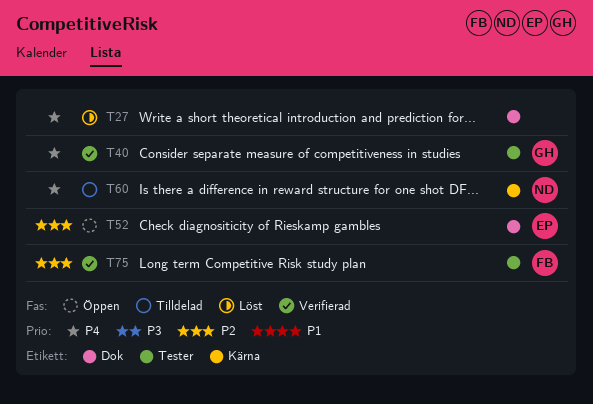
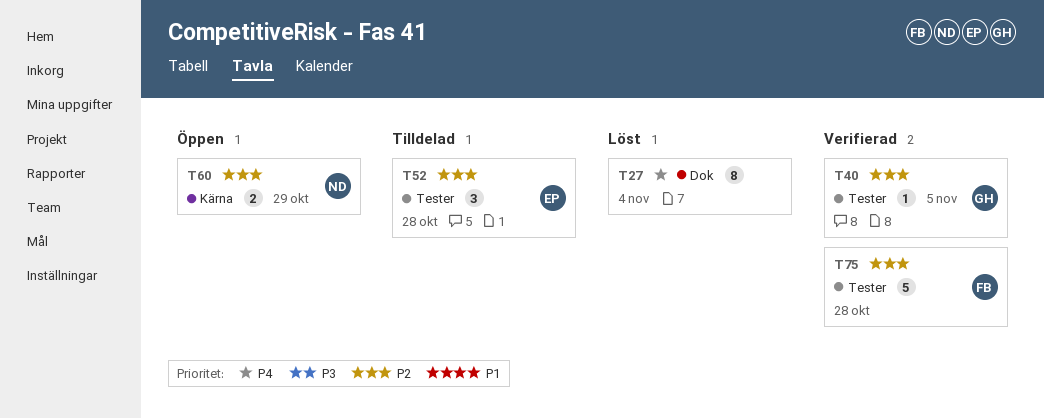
T40, priority: P4 -> P2
T52, status: Öppen -> Tilldelad
T52, label: Dok -> Tester
T60, status: Tilldelad -> Öppen
T60, priority: P4 -> P2

